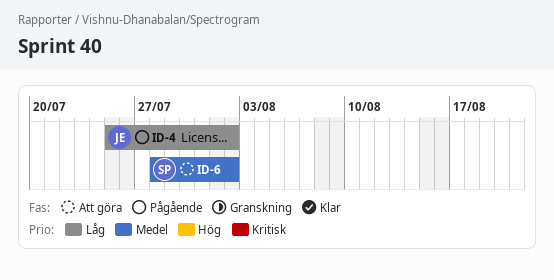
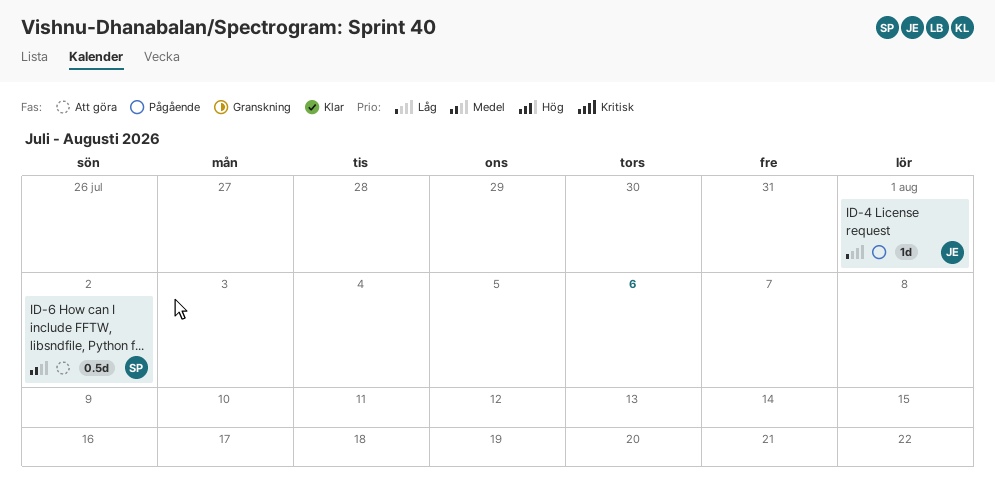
ID-4, due: Aug 2 -> Aug 1

